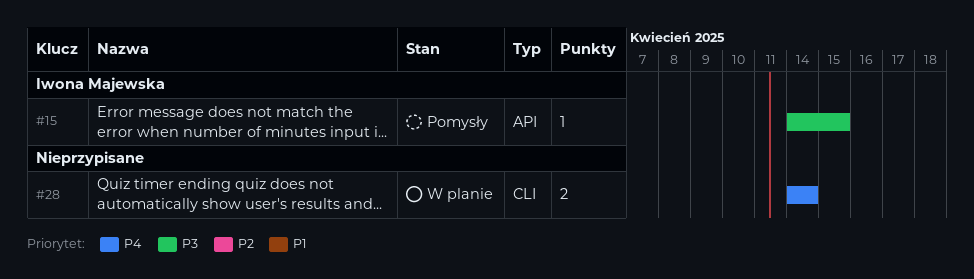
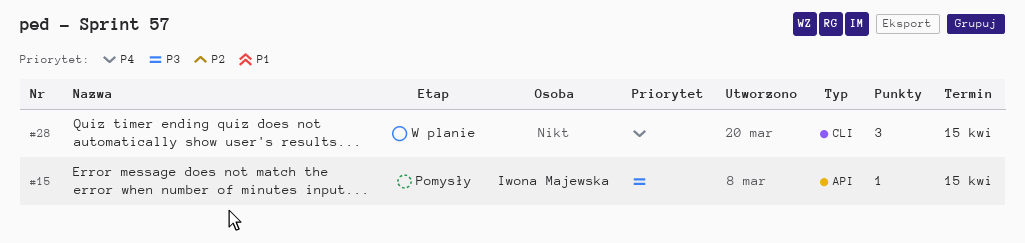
#28, estimate: 2 -> 3
#28, due: Apr 14 -> Apr 15

